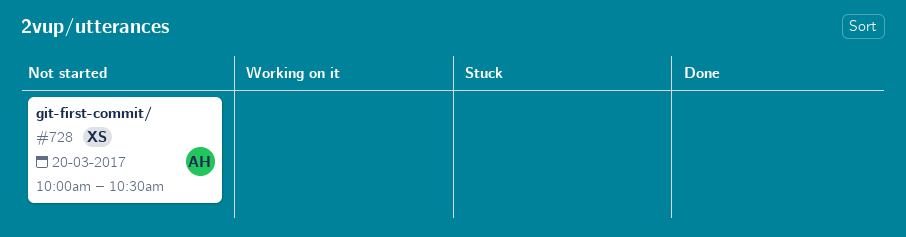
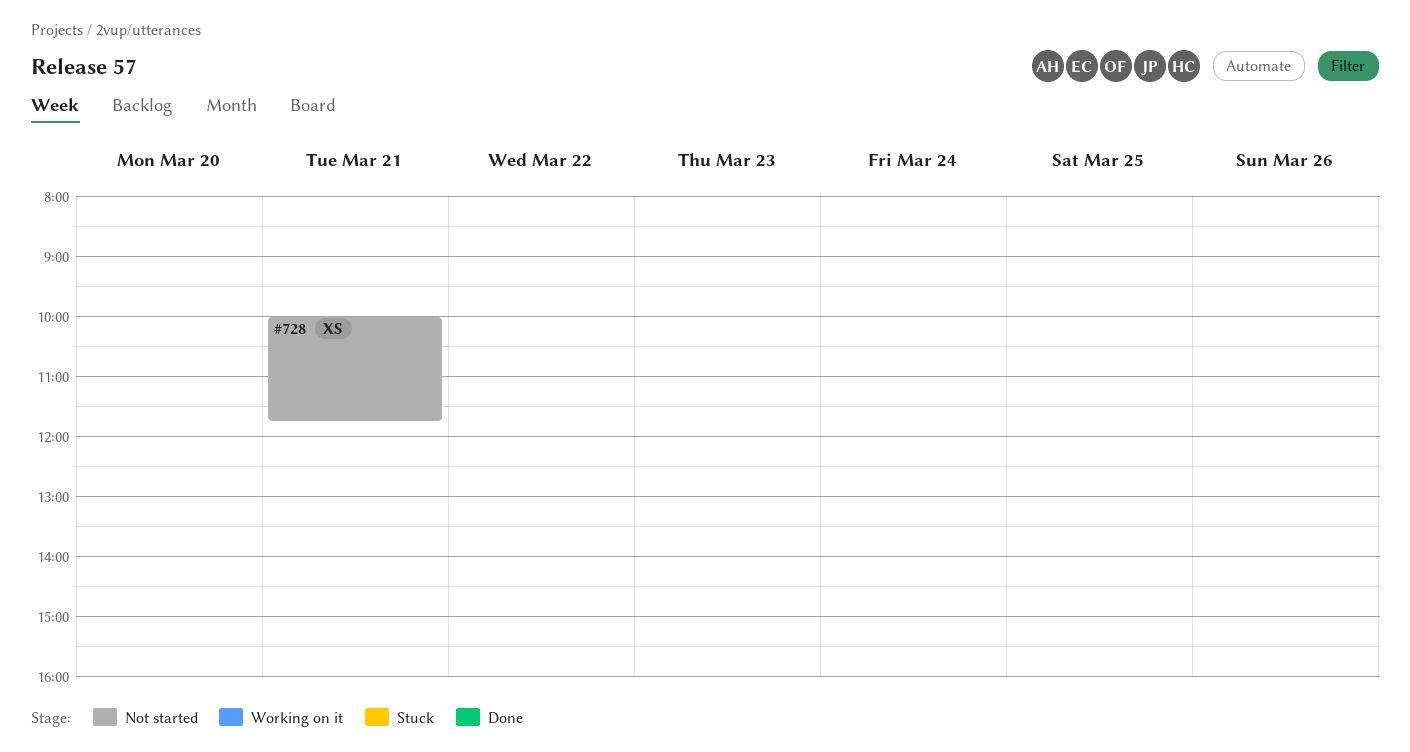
#728, day: Mar 20 -> Mar 21
#728, ends: 10:30 -> 11:45

